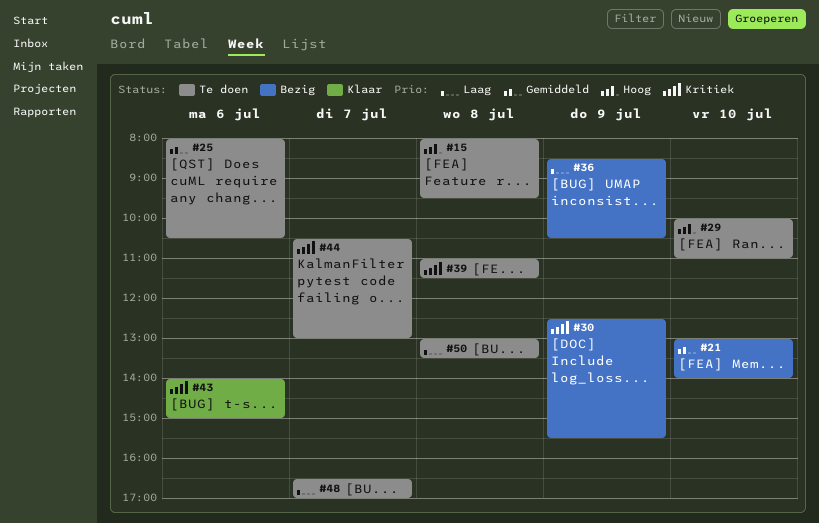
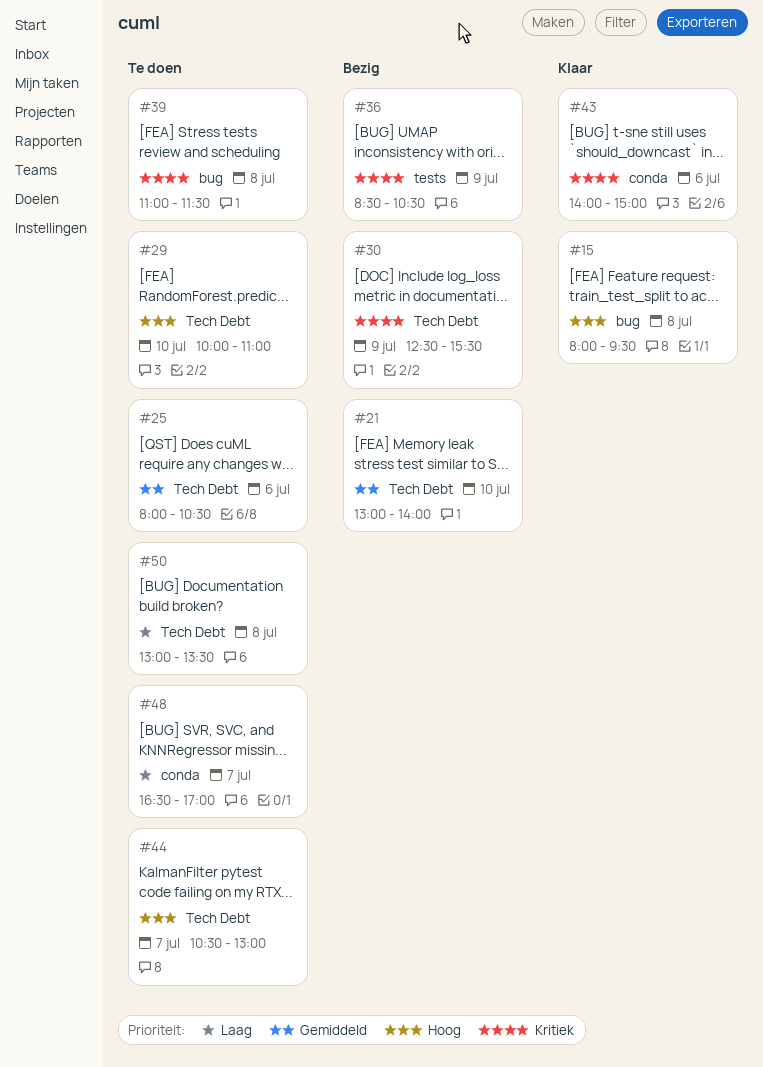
#15, status: Te doen -> Klaar
#36, priority: Laag -> Kritiek
#44, priority: Kritiek -> Hoog

